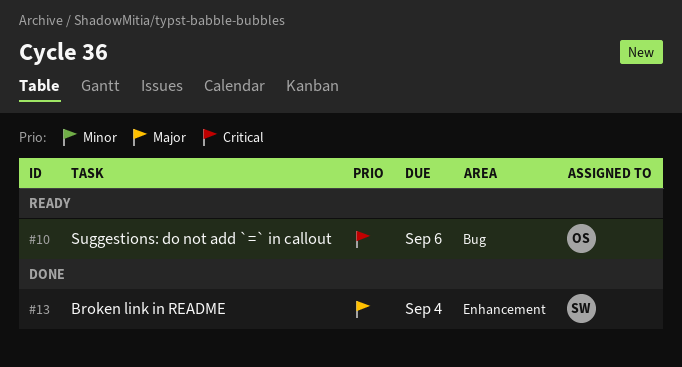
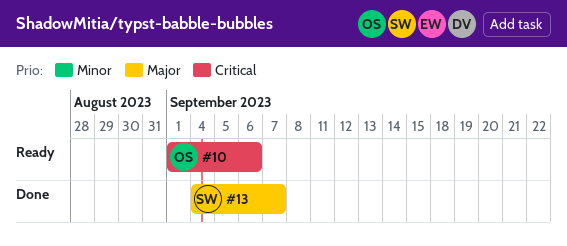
#13, due: Sep 4 -> Sep 7

